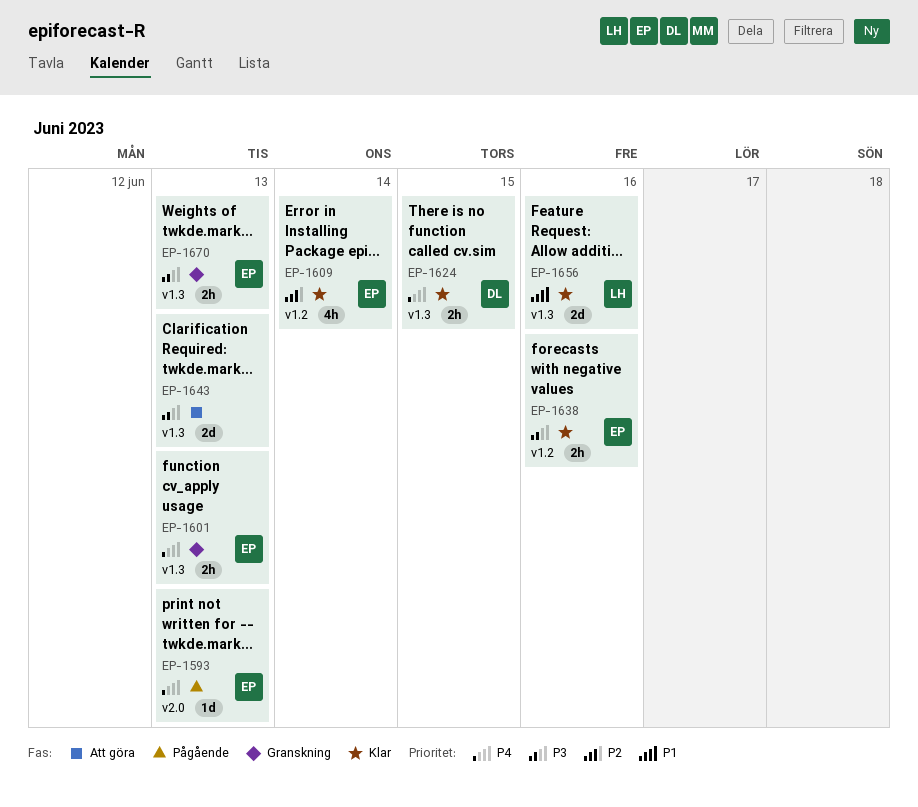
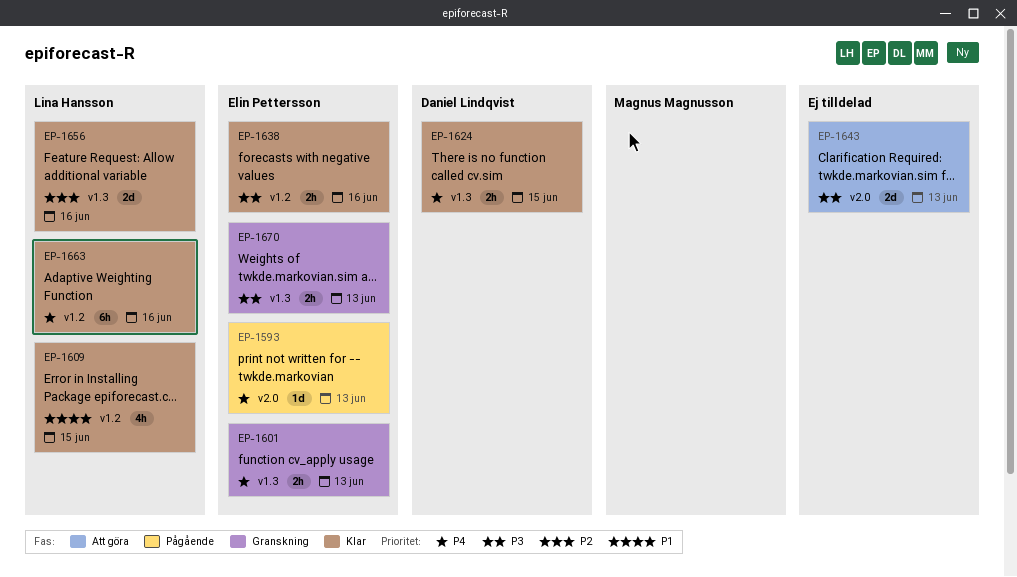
EP-1609, owner: Elin Pettersson -> Lina Hansson
EP-1609, priority: P2 -> P1
EP-1609, due: Jun 14 -> Jun 15
EP-1643, label: v1.3 -> v2.0
EP-1656, priority: P1 -> P2
EP-1663: none -> present

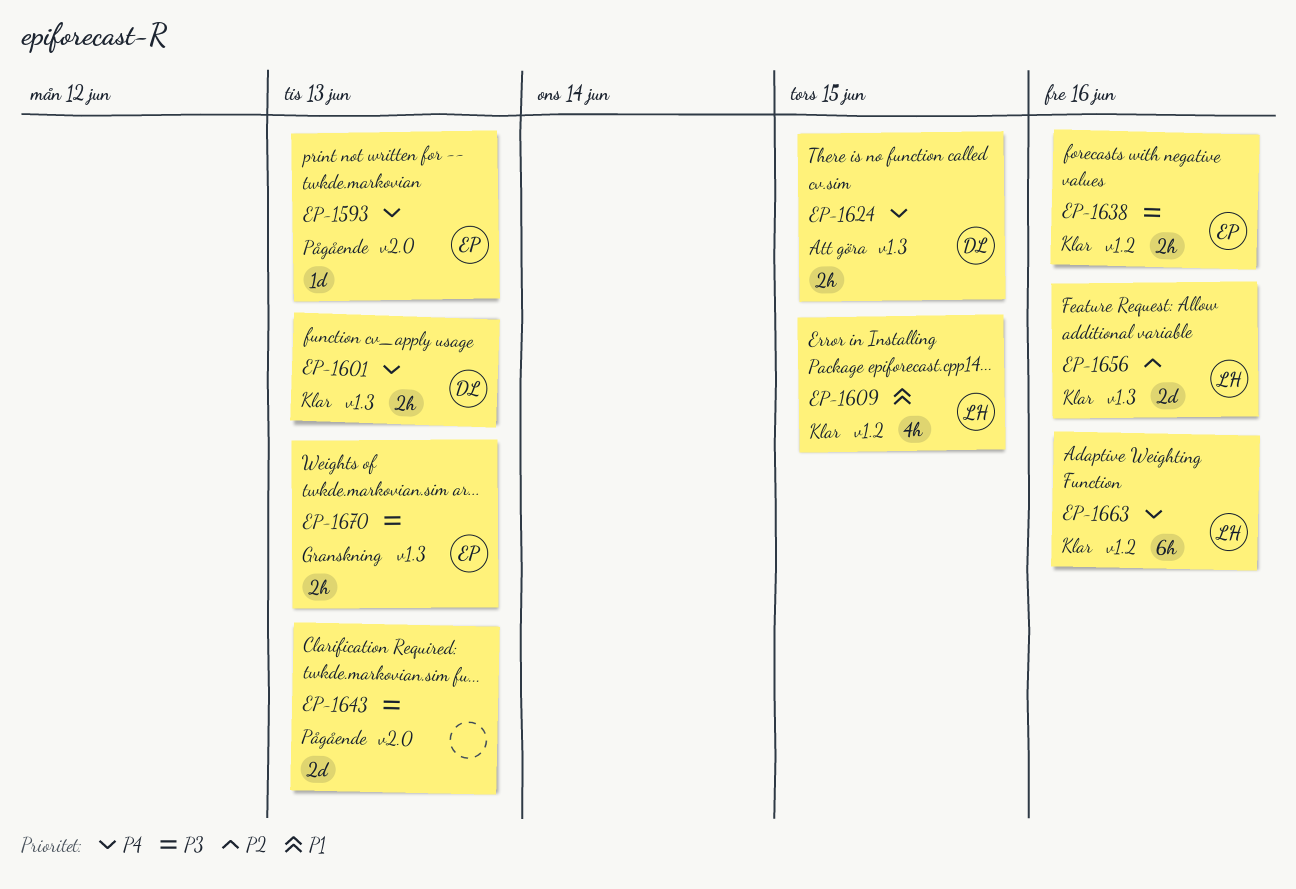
EP-1601, status: Granskning -> Klar
EP-1601, owner: Elin Pettersson -> Daniel Lindqvist
EP-1624, status: Klar -> Att göra
EP-1643, status: Att göra -> Pågående

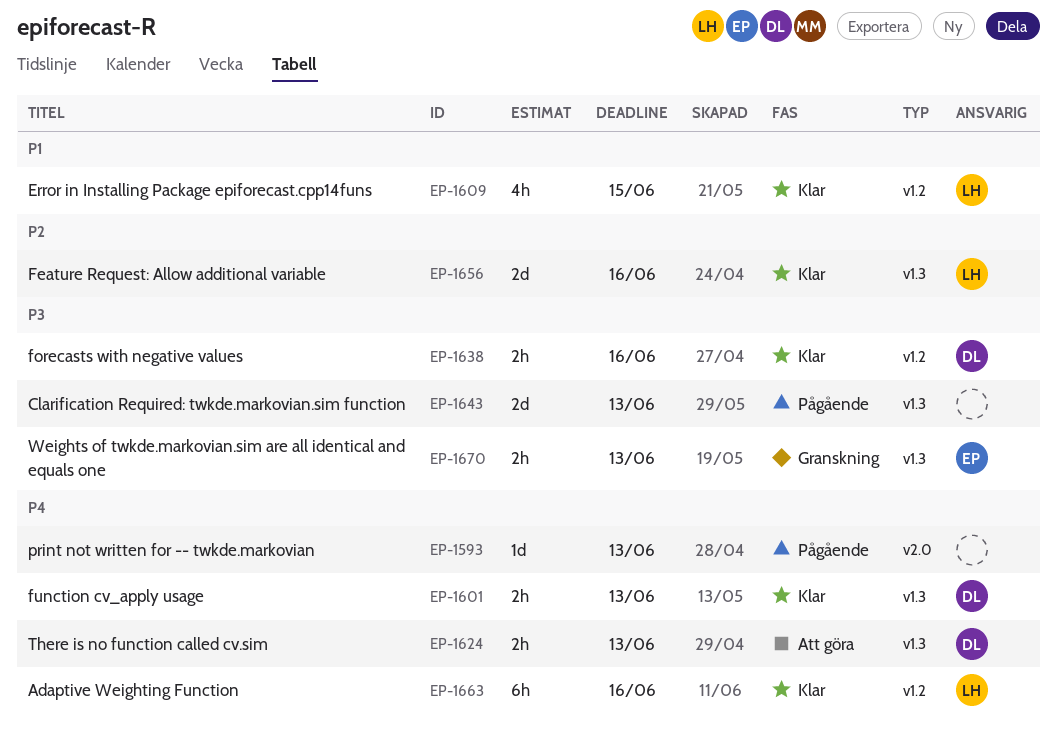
EP-1593, owner: EP -> none
EP-1624, due: Jun 15 -> Jun 13
EP-1638, owner: EP -> DL
EP-1643, label: v2.0 -> v1.3

